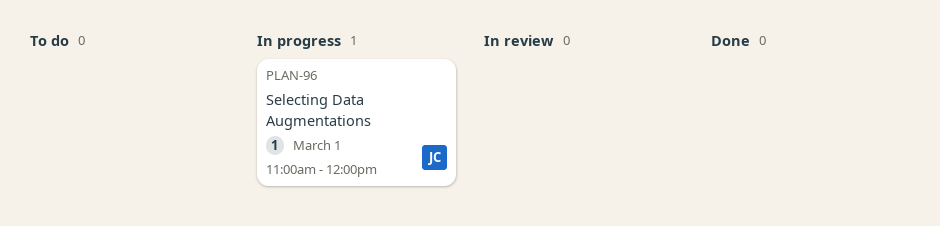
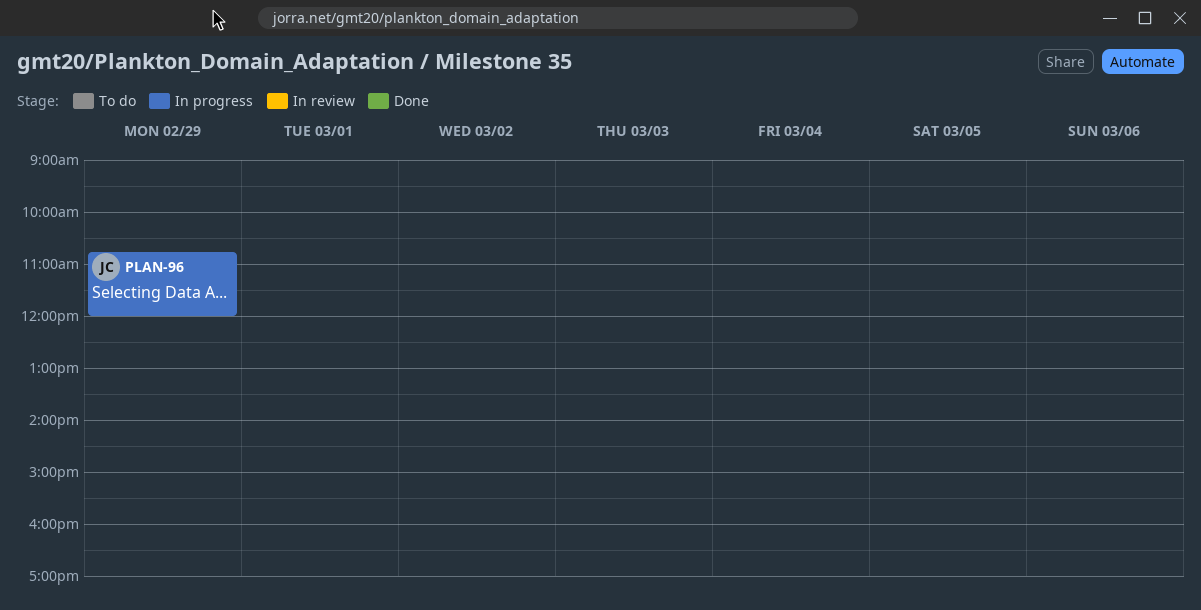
PLAN-96, day: Mar 1 -> Feb 29
PLAN-96, begins: 11:00 -> 10:45

